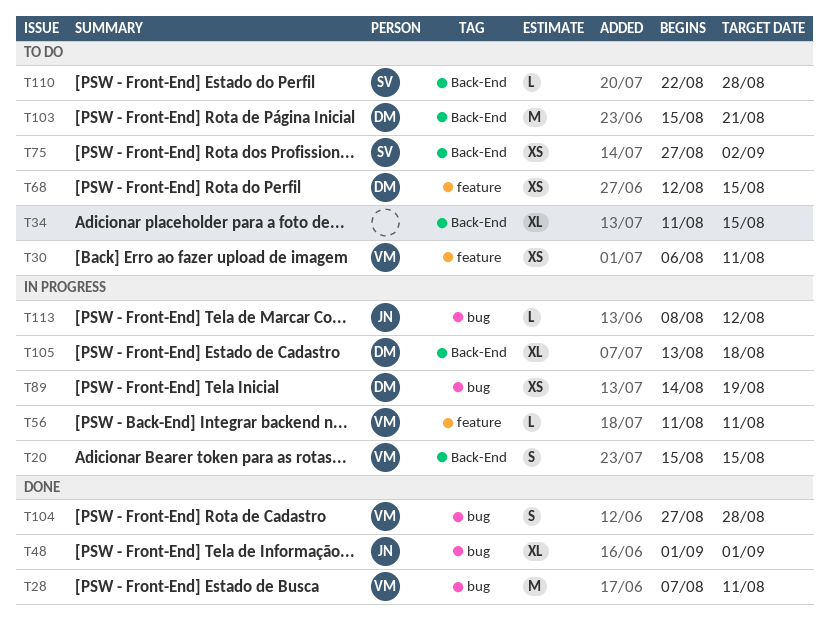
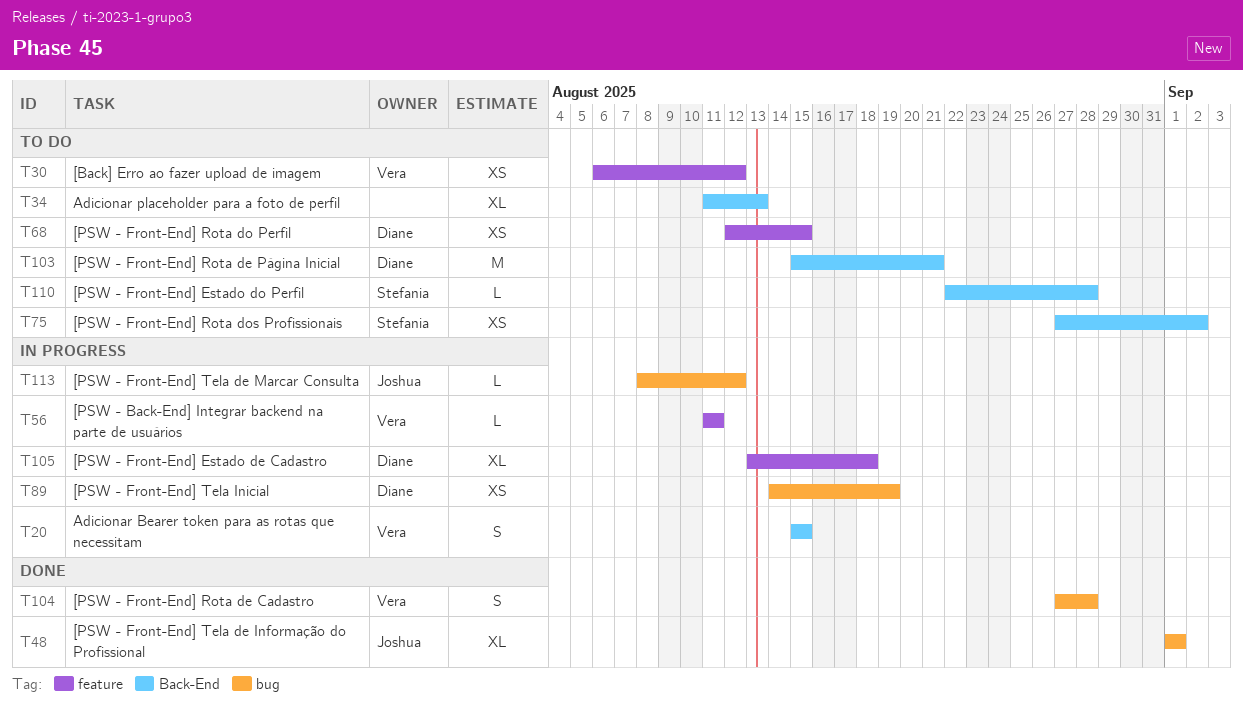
T28: present -> none
T30, due: Aug 11 -> Aug 12
T34, due: Aug 15 -> Aug 13
T105, label: Back-End -> feature

